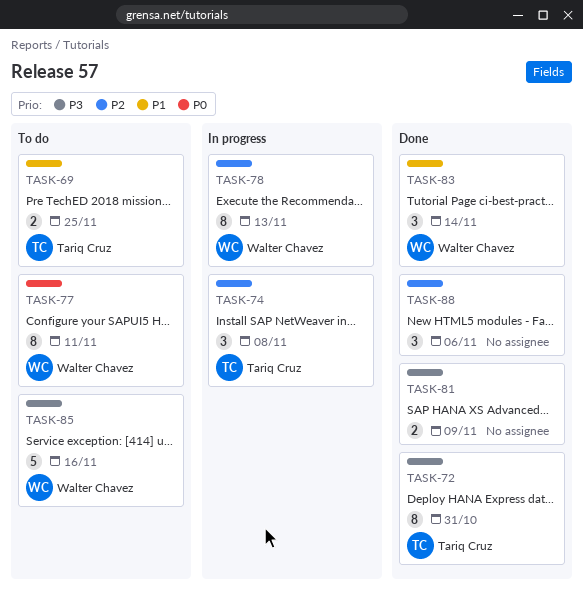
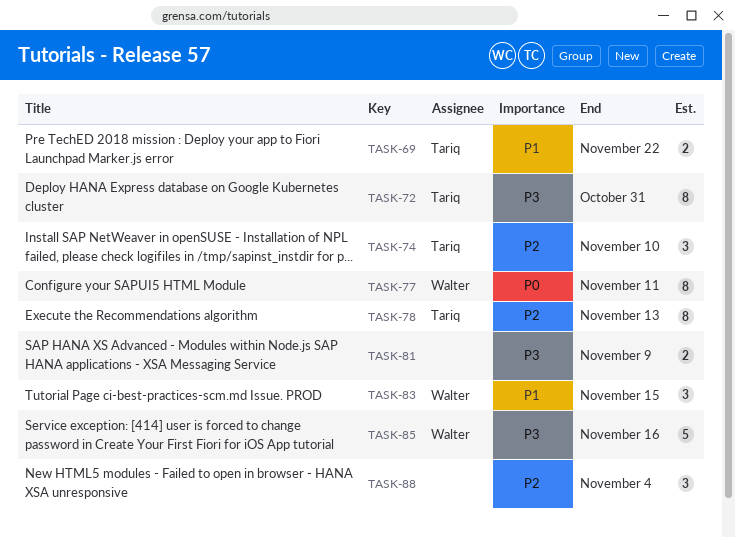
TASK-69, due: Nov 25 -> Nov 22
TASK-74, due: Nov 8 -> Nov 10
TASK-78, owner: Walter Chavez -> Tariq Cruz
TASK-83, due: Nov 14 -> Nov 15
TASK-88, due: Nov 6 -> Nov 4

